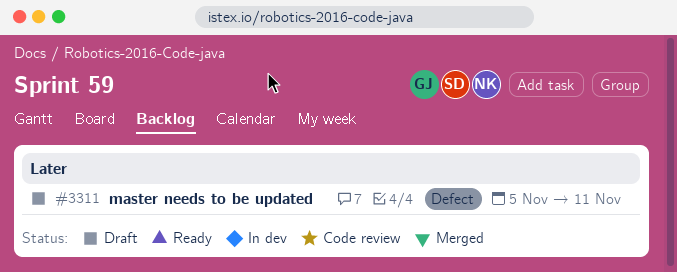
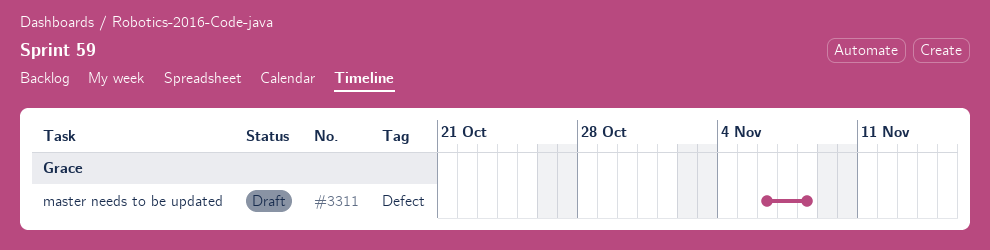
#3311, start: Nov 5 -> Nov 6
#3311, due: Nov 11 -> Nov 8

